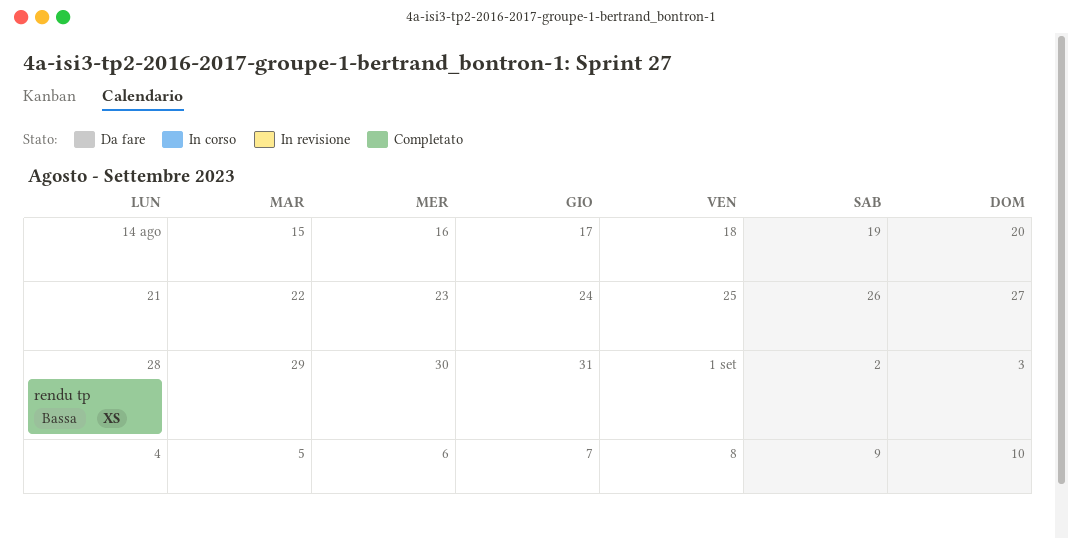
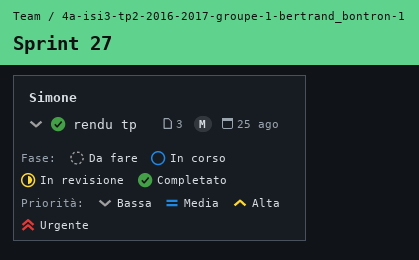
rendu tp, estimate: XS -> M
rendu tp, due: Aug 28 -> Aug 25

